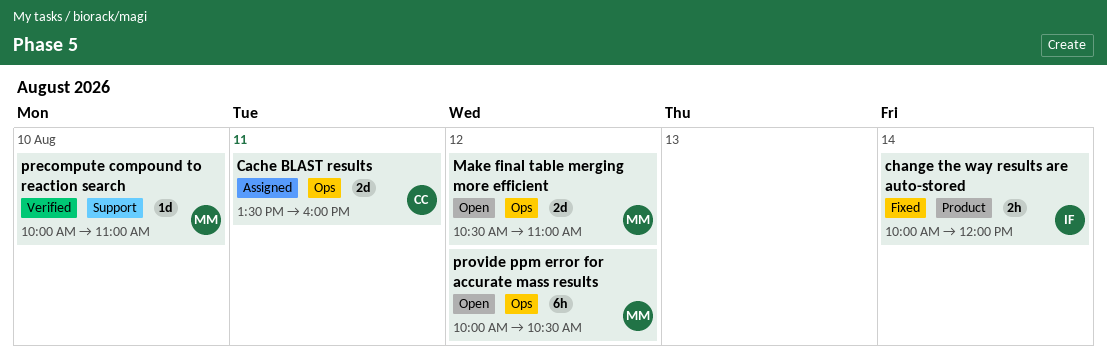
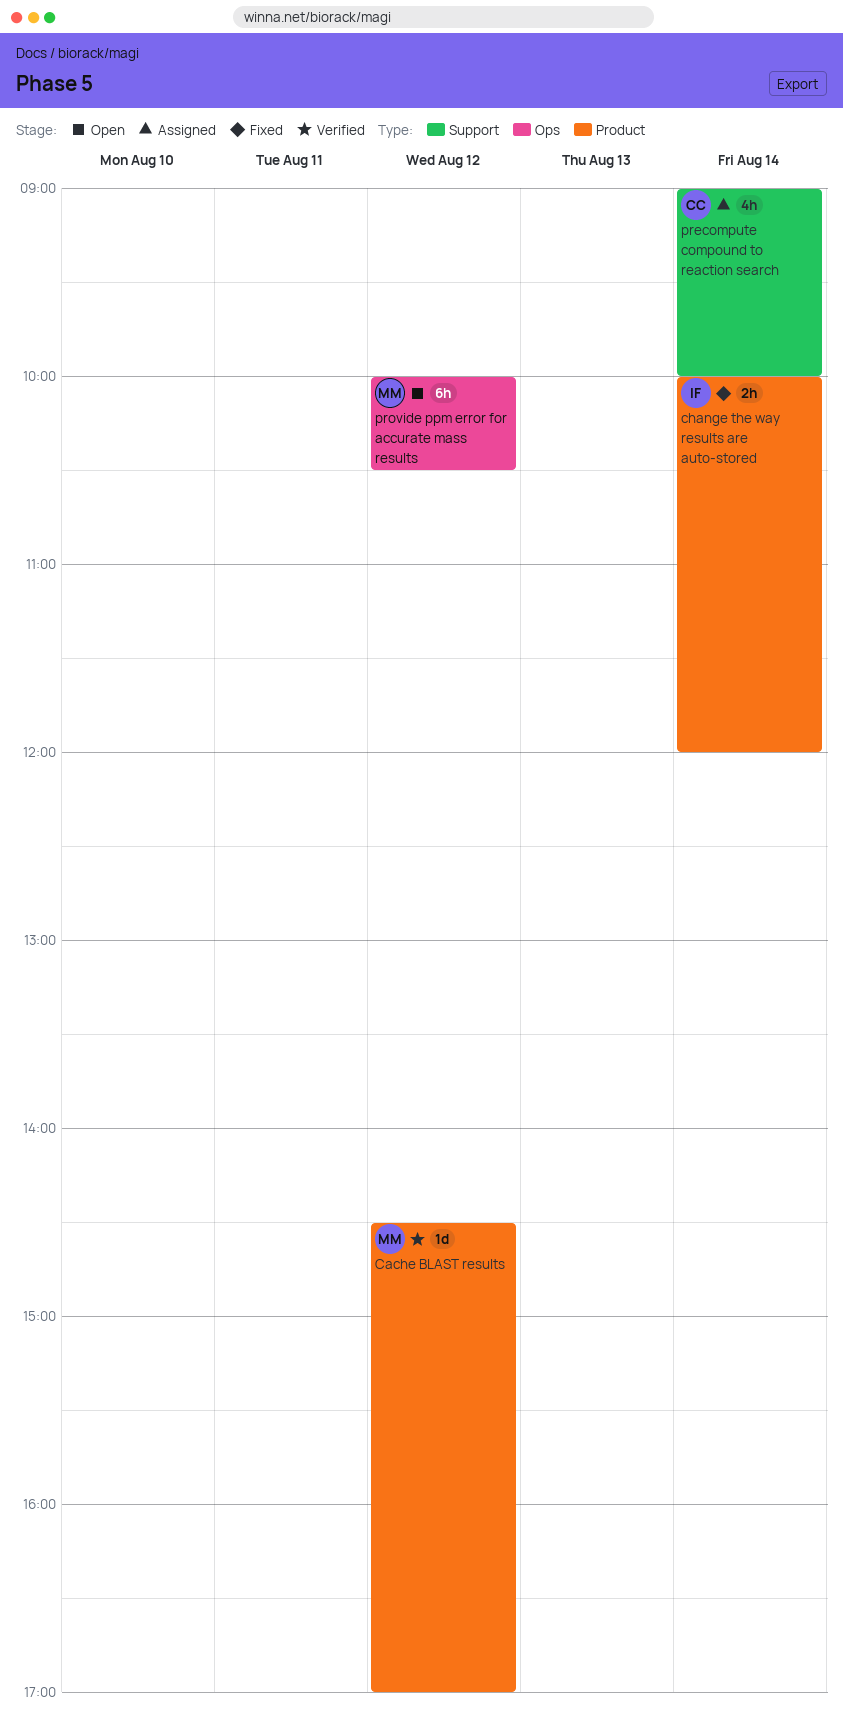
Cache BLAST results, status: Assigned -> Verified
Cache BLAST results, owner: CC -> MM
Cache BLAST results, label: Ops -> Product
Cache BLAST results, estimate: 2d -> 1d
Cache BLAST results, day: Aug 11 -> Aug 12
Cache BLAST results, begins: 13:30 -> 14:30
Cache BLAST results, ends: 16:00 -> 17:00
Make final table merging more efficient: present -> none
precompute compound to reaction search, status: Verified -> Assigned
precompute compound to reaction search, owner: MM -> CC
precompute compound to reaction search, estimate: 1d -> 4h
precompute compound to reaction search, day: Aug 10 -> Aug 14
precompute compound to reaction search, begins: 10:00 -> 09:00
precompute compound to reaction search, ends: 11:00 -> 10:00

